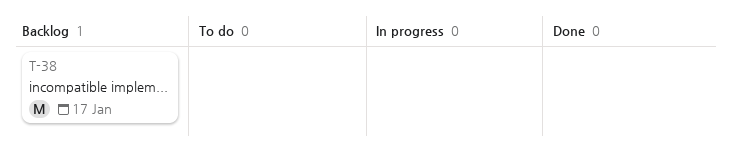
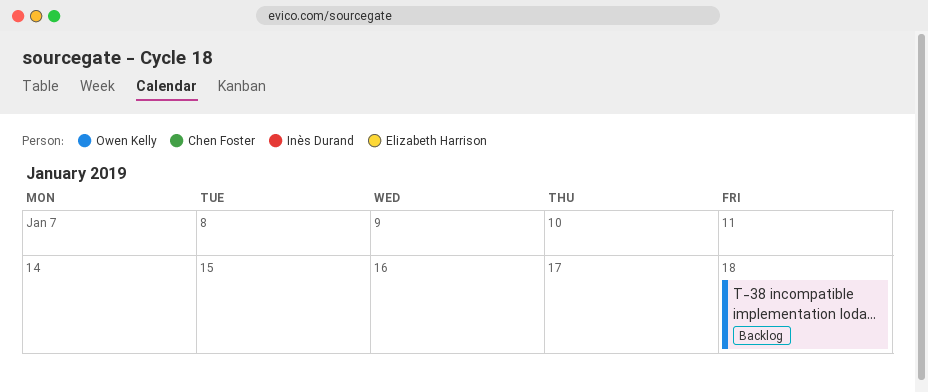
T-38, due: Jan 17 -> Jan 18

